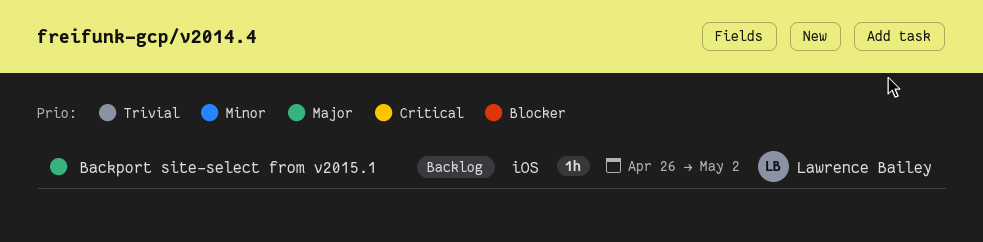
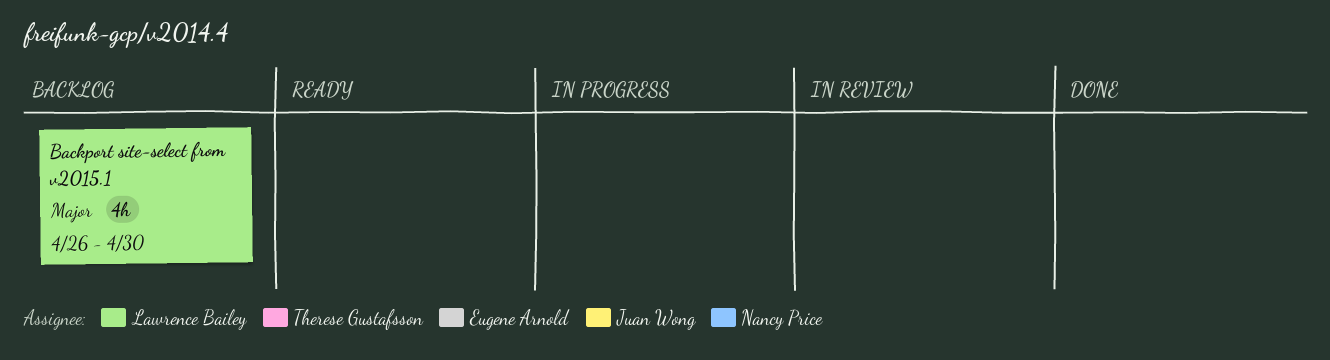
Backport site-select from v2015.1, estimate: 1h -> 4h
Backport site-select from v2015.1, due: May 2 -> Apr 30

